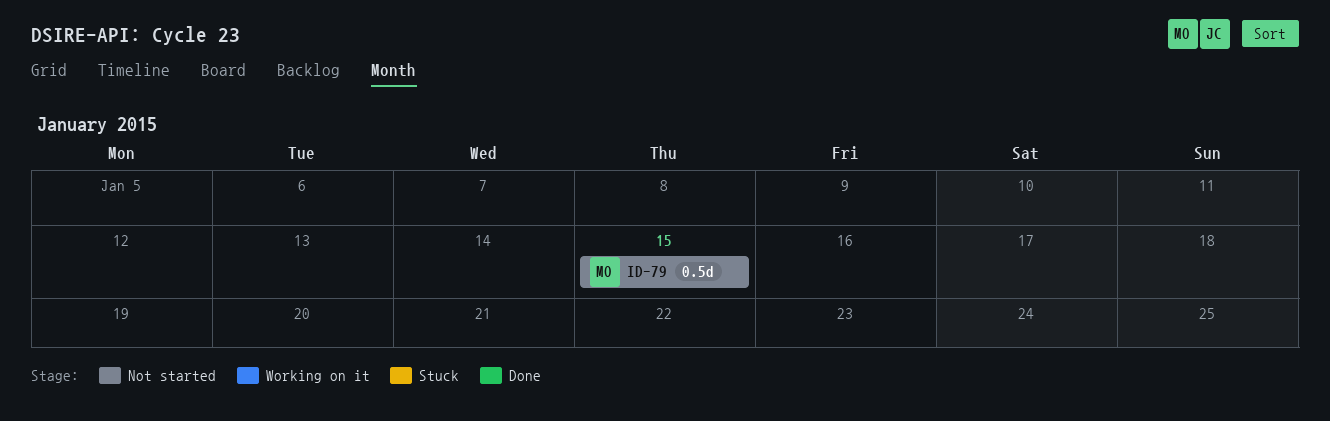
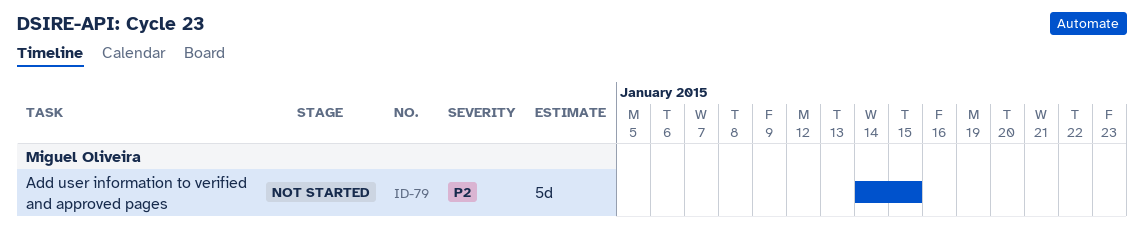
ID-79, estimate: 0.5d -> 5d
ID-79, start: Jan 15 -> Jan 14

